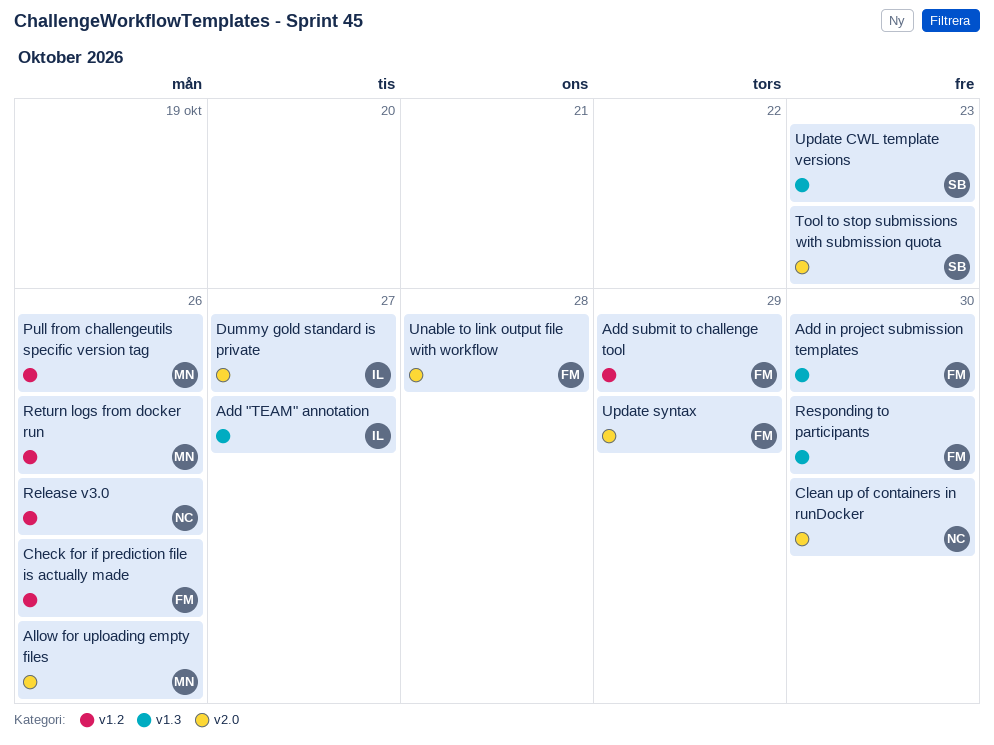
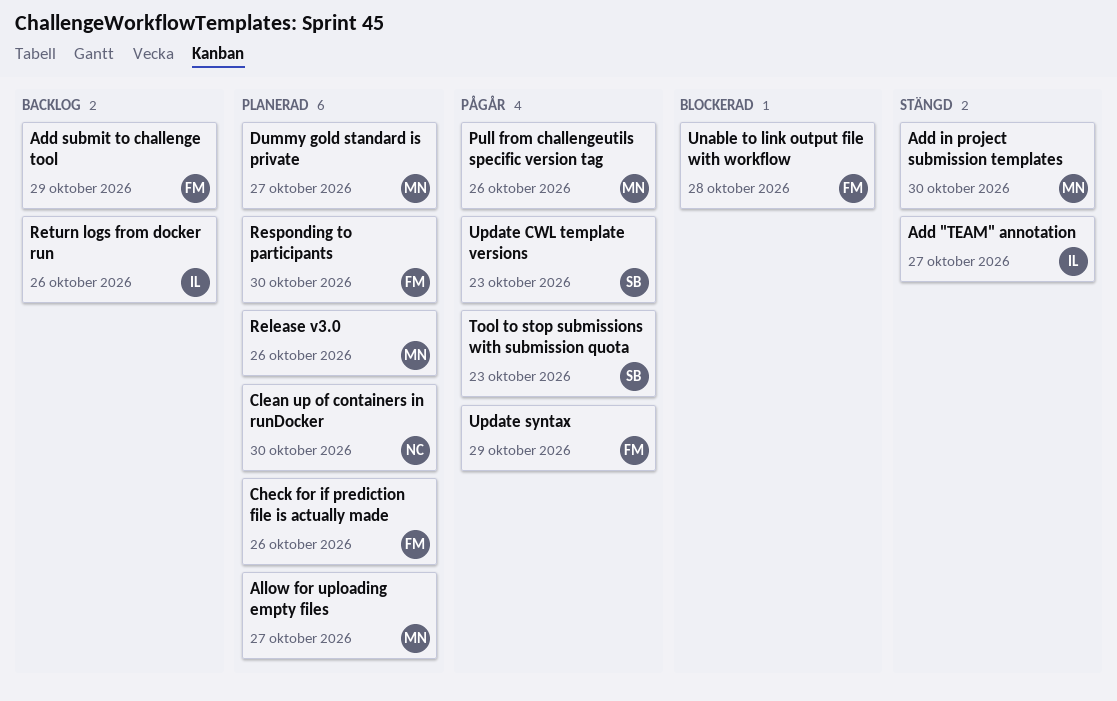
Add in project submission templates, owner: FM -> MN
Allow for uploading empty files, due: Oct 26 -> Oct 27
Dummy gold standard is private, owner: IL -> MN
Release v3.0, owner: NC -> MN
Return logs from docker run, owner: MN -> IL

